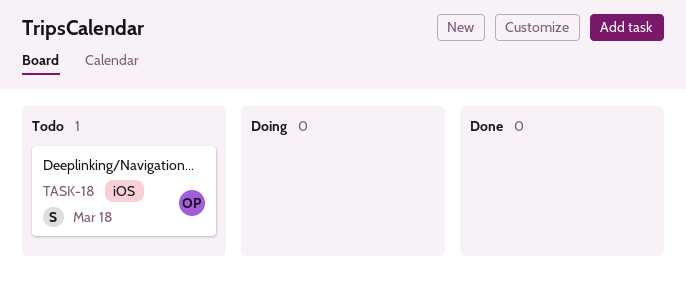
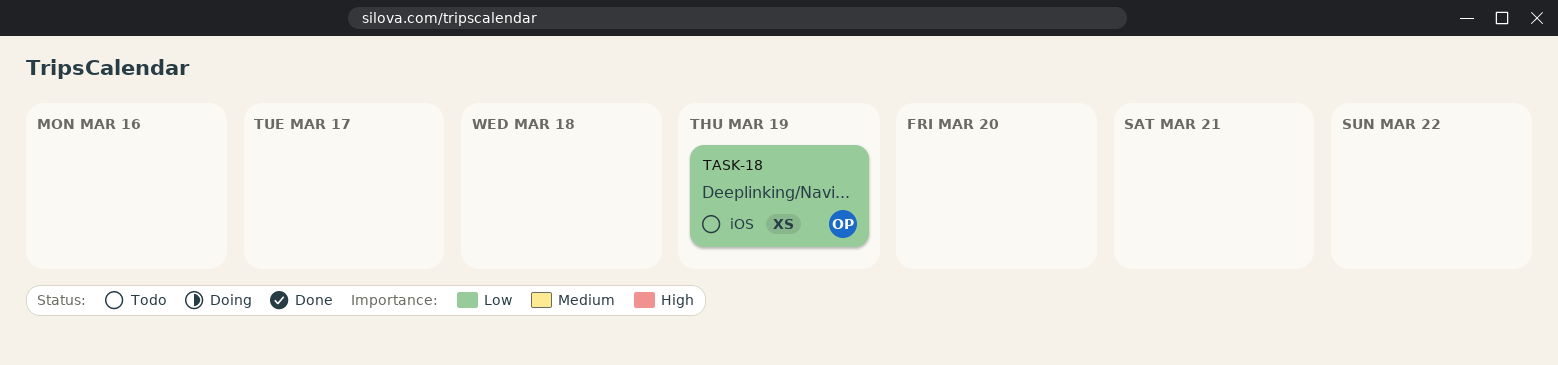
TASK-18, estimate: S -> XS
TASK-18, due: Mar 18 -> Mar 19

